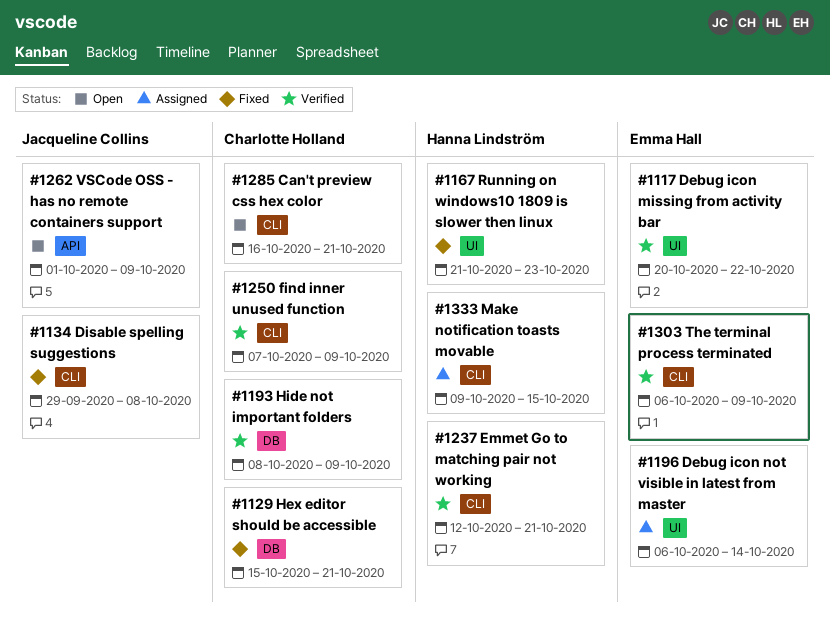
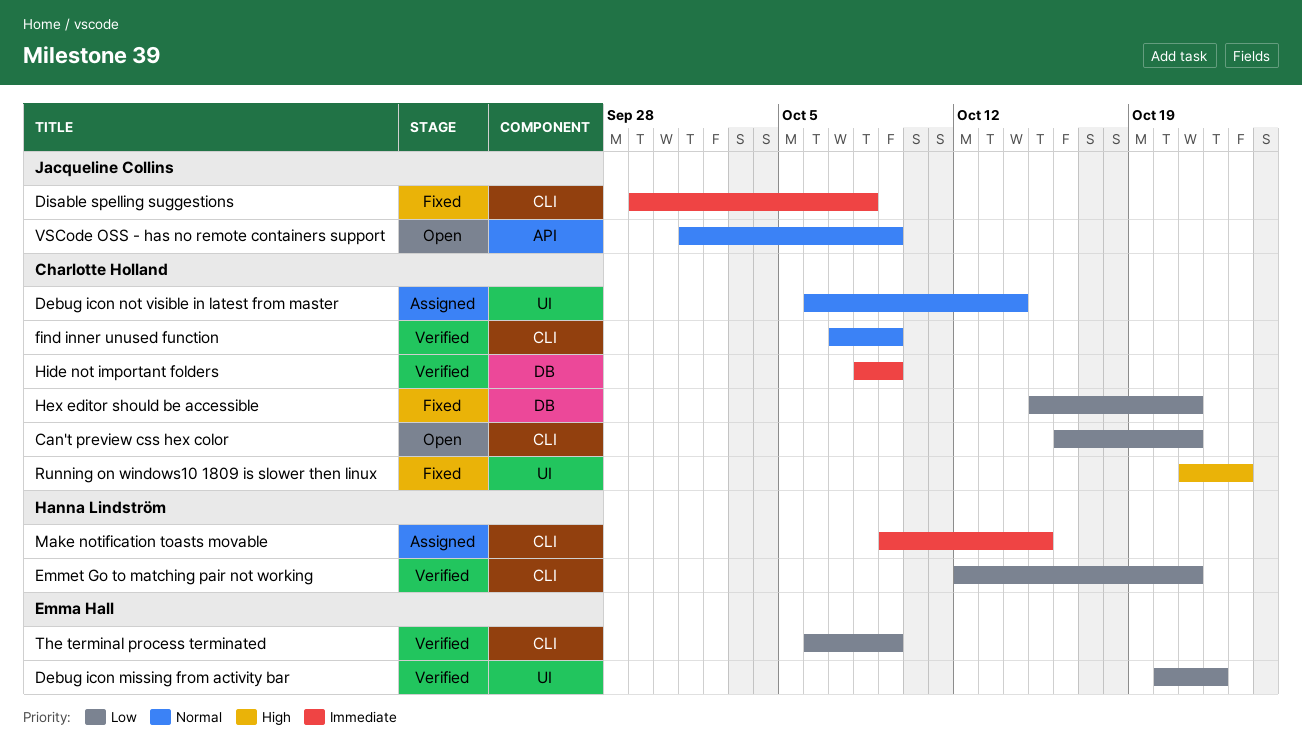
Debug icon not visible in latest from master, owner: Emma Hall -> Charlotte Holland
Running on windows10 1809 is slower then linux, owner: Hanna Lindström -> Charlotte Holland

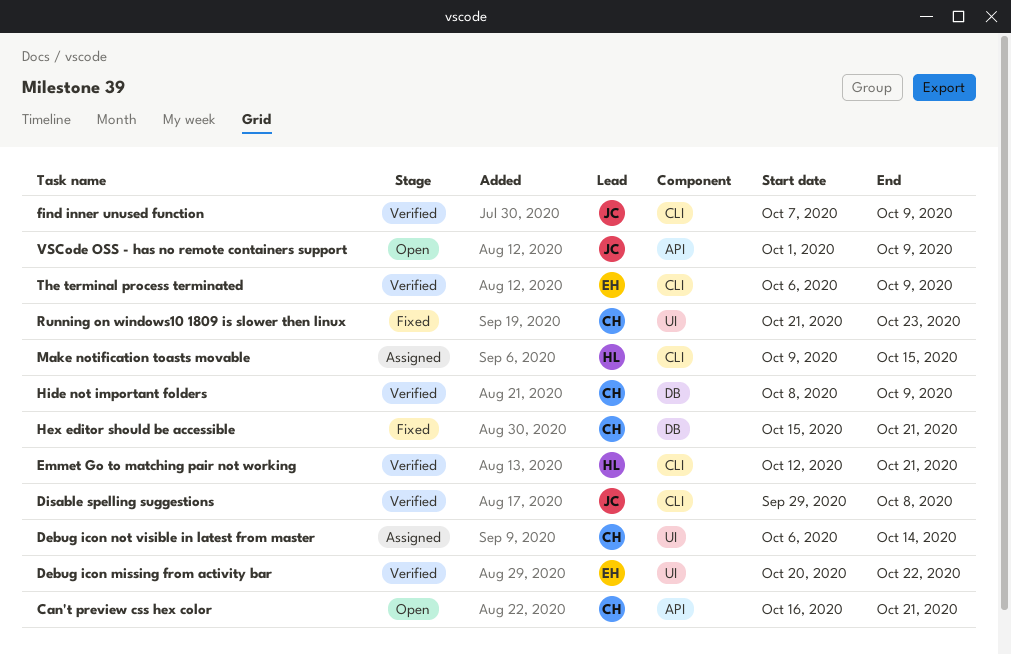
Can't preview css hex color, label: CLI -> API
Disable spelling suggestions, status: Fixed -> Verified
find inner unused function, owner: Charlotte Holland -> Jacqueline Collins

